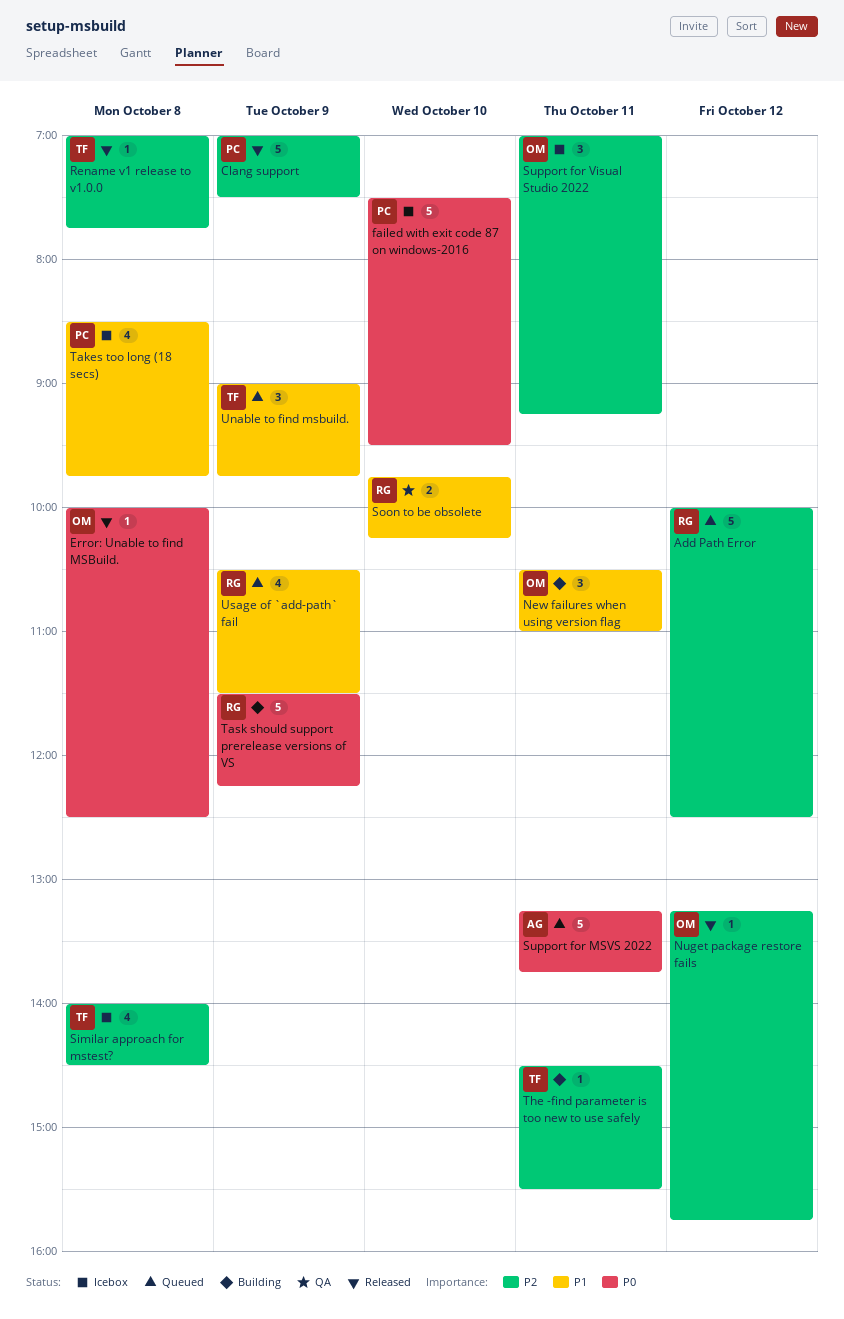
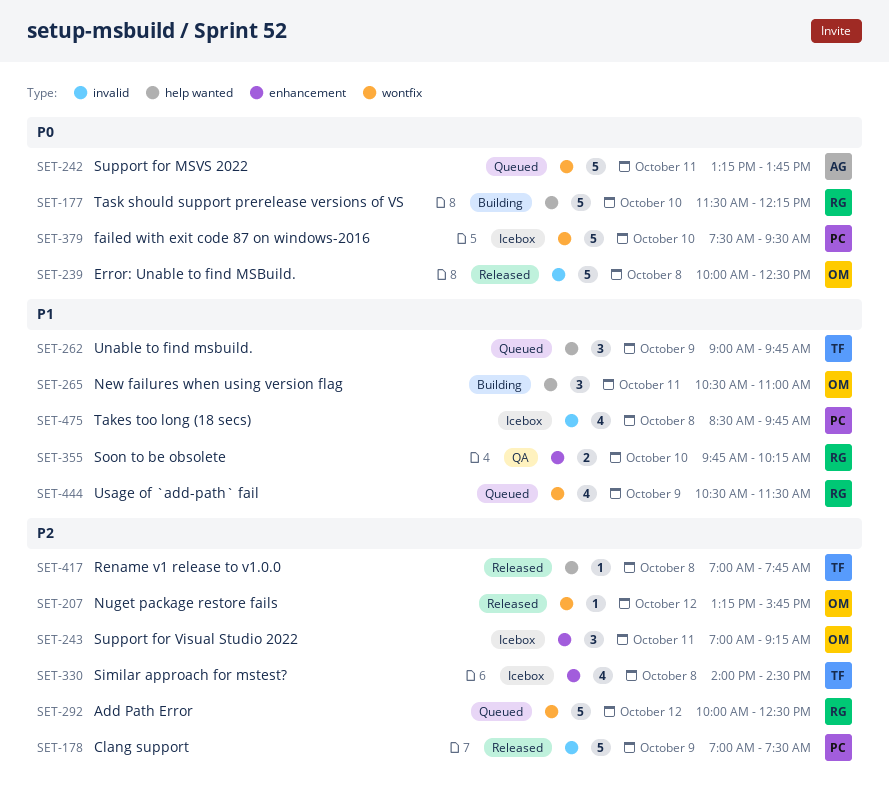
Error: Unable to find MSBuild., estimate: 1 -> 5
Task should support prerelease versions of VS, day: Oct 9 -> Oct 10
The -find parameter is too new to use safely: present -> none

